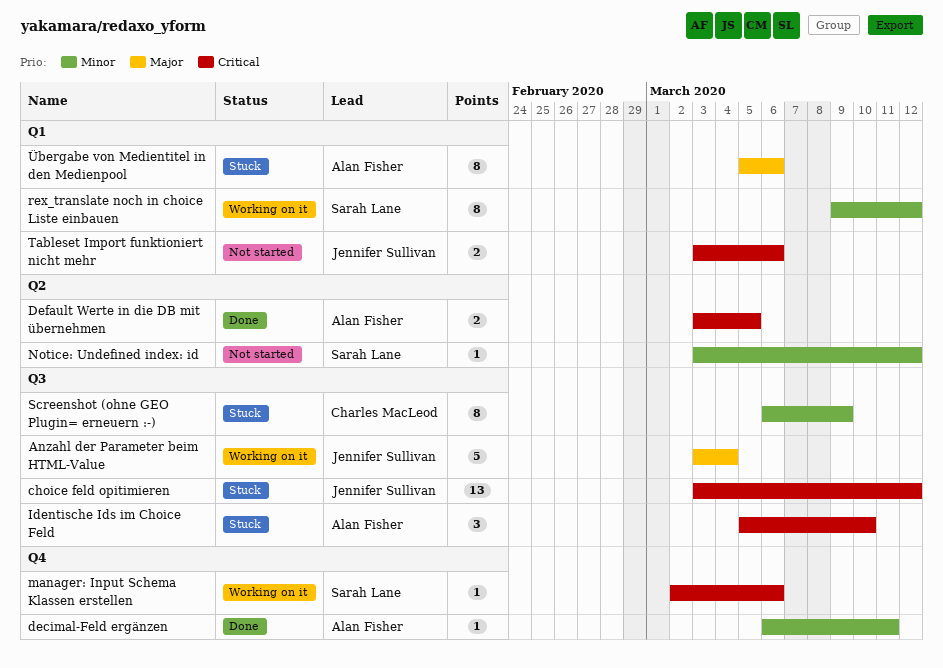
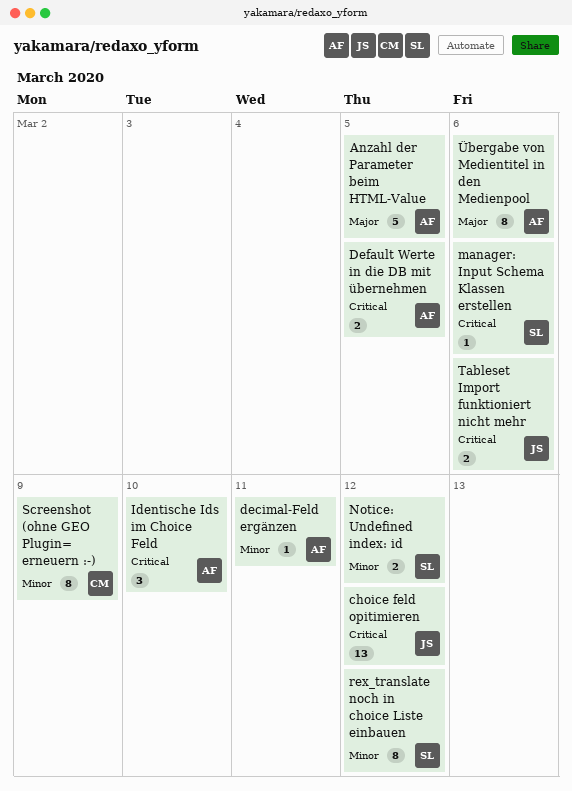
Anzahl der Parameter beim HTML-Value, owner: Jennifer Sullivan -> Alan Fisher
Anzahl der Parameter beim HTML-Value, due: Mar 4 -> Mar 5
Notice: Undefined index: id, estimate: 1 -> 2

